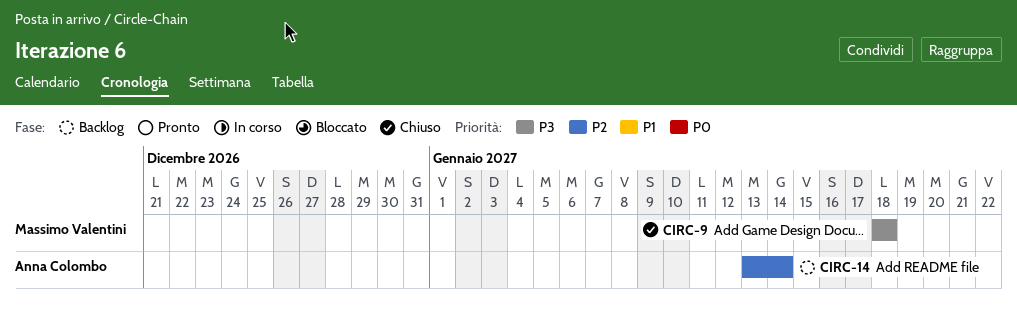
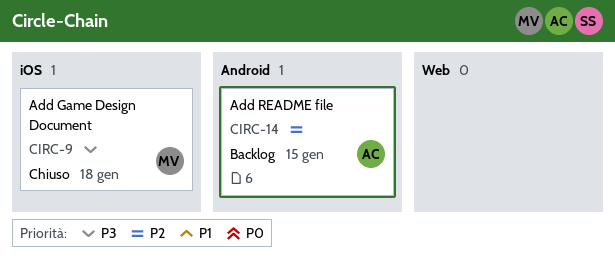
CIRC-14, due: Jan 14 -> Jan 15

